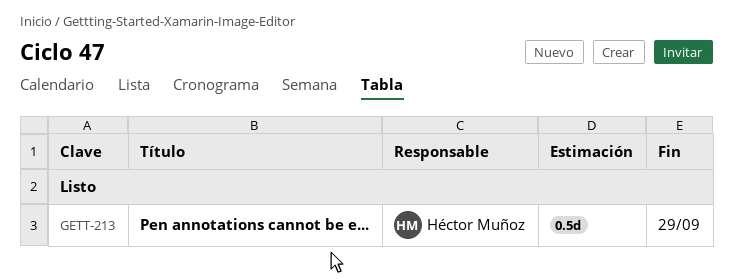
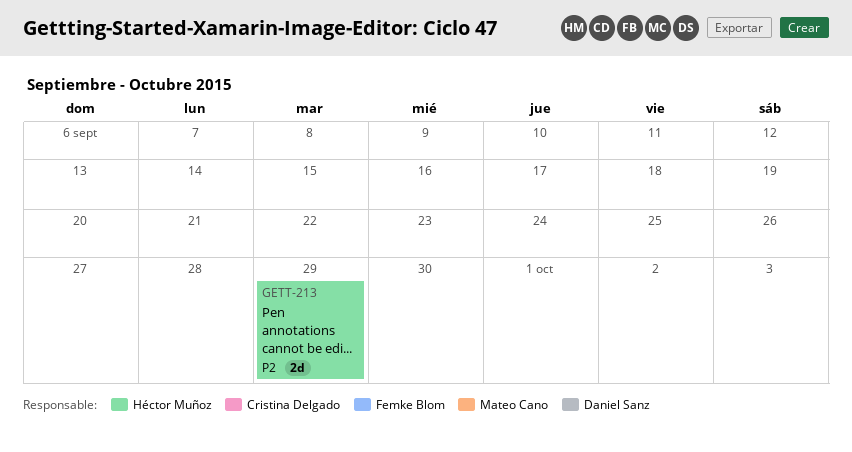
GETT-213, estimate: 0.5d -> 2d

